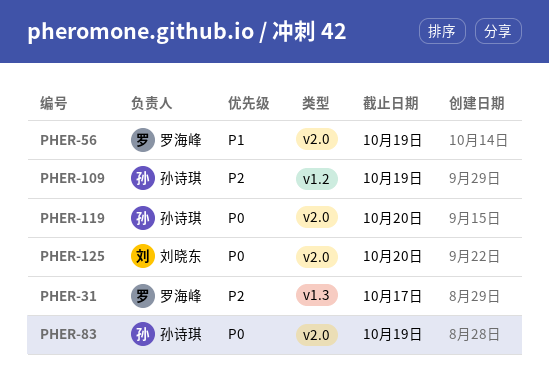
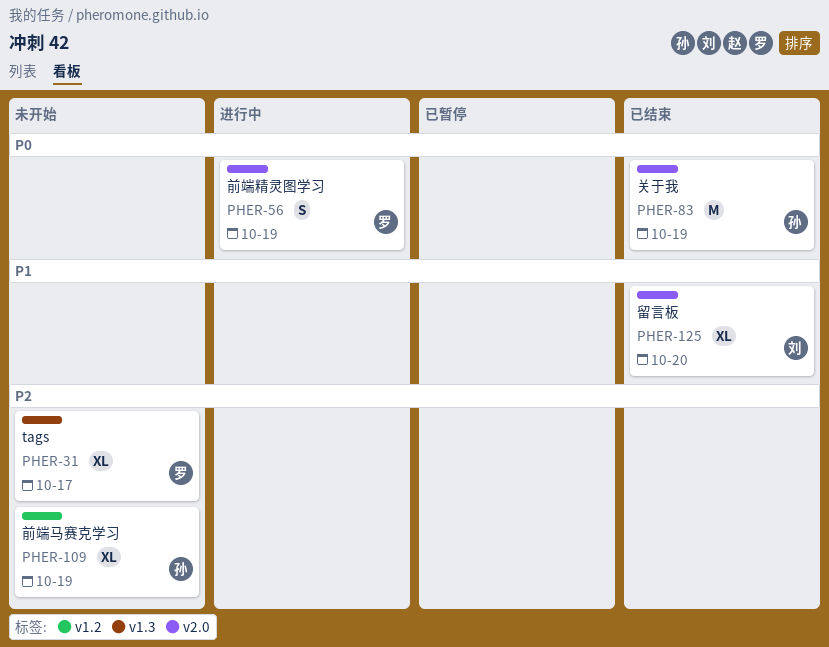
PHER-56, priority: P1 -> P0
PHER-119: present -> none
PHER-125, priority: P0 -> P1

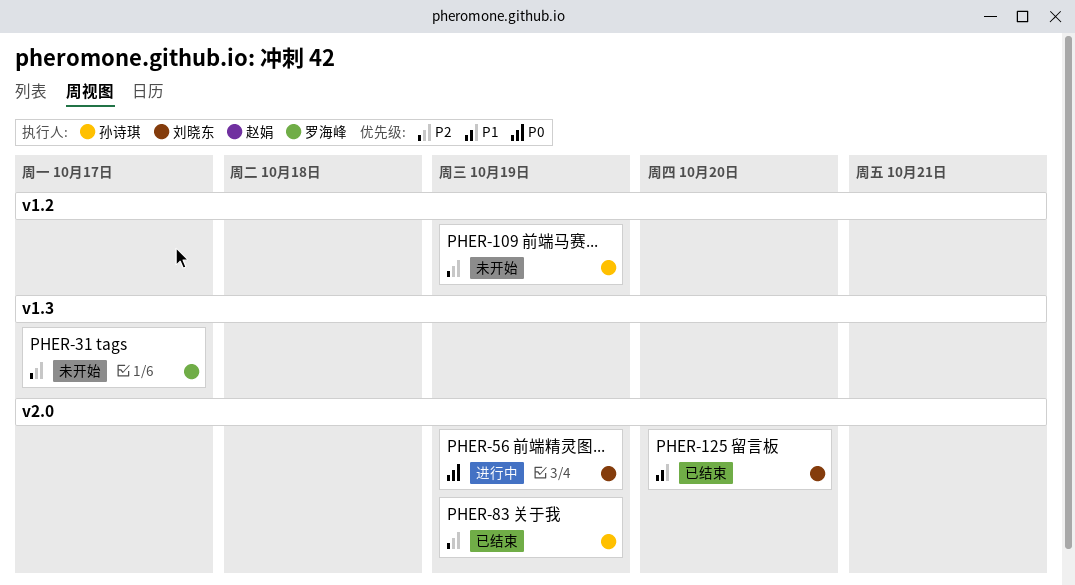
PHER-56, owner: 罗海峰 -> 刘晓东
PHER-83, priority: P0 -> P2

